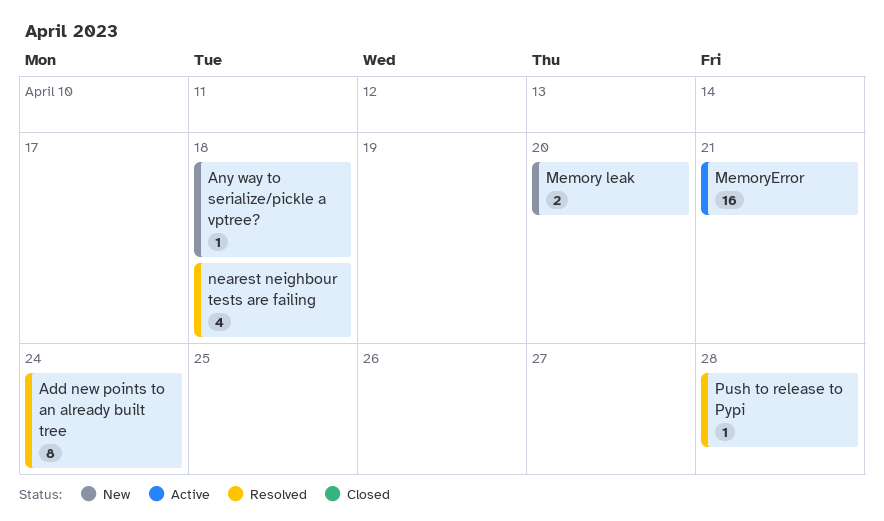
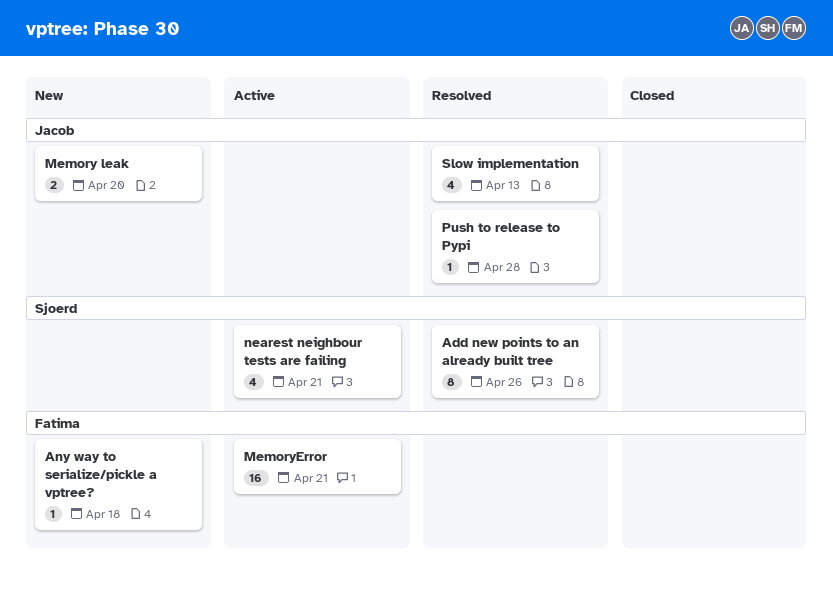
Add new points to an already built tree, due: Apr 24 -> Apr 26
nearest neighbour tests are failing, status: Resolved -> Active
nearest neighbour tests are failing, due: Apr 18 -> Apr 21
Slow implementation: none -> present

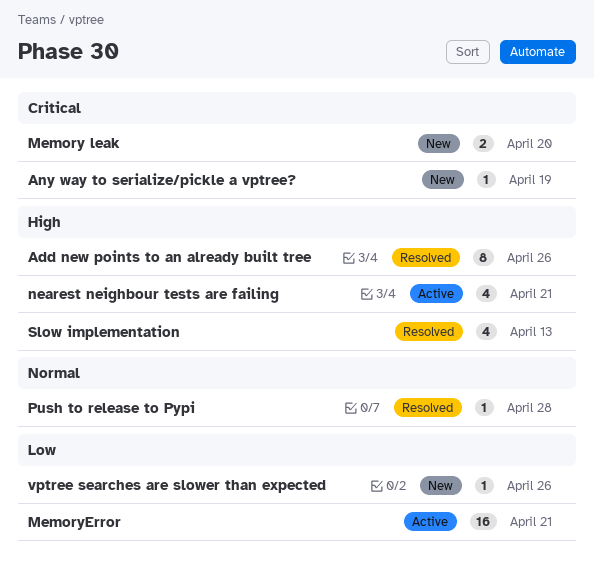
Any way to serialize/pickle a vptree?, due: Apr 18 -> Apr 19
vptree searches are slower than expected: none -> present

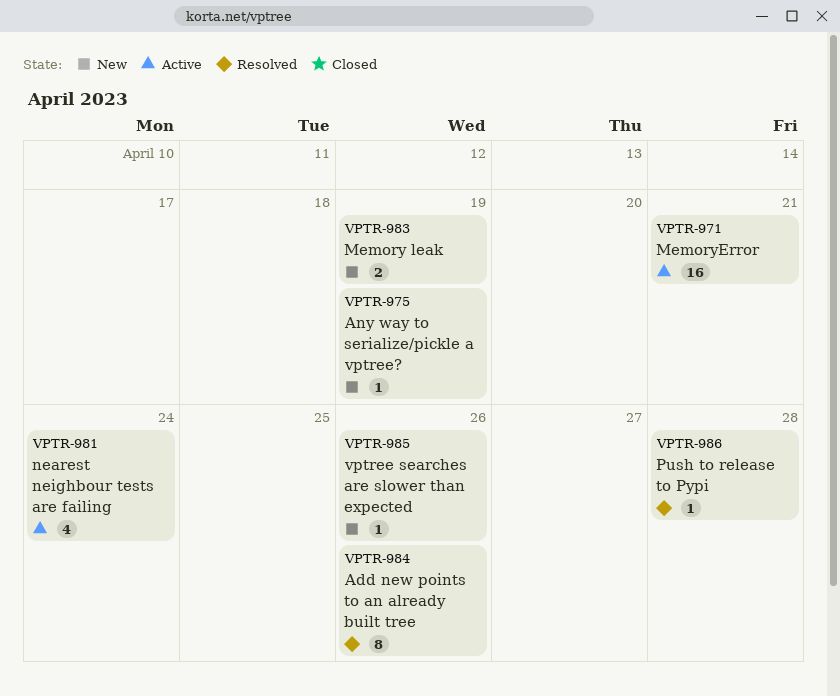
Memory leak, due: Apr 20 -> Apr 19
nearest neighbour tests are failing, due: Apr 21 -> Apr 24
Slow implementation: present -> none

